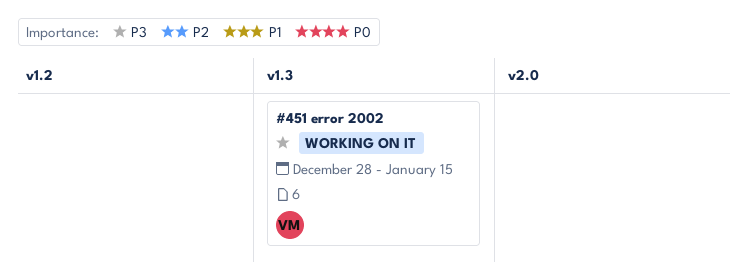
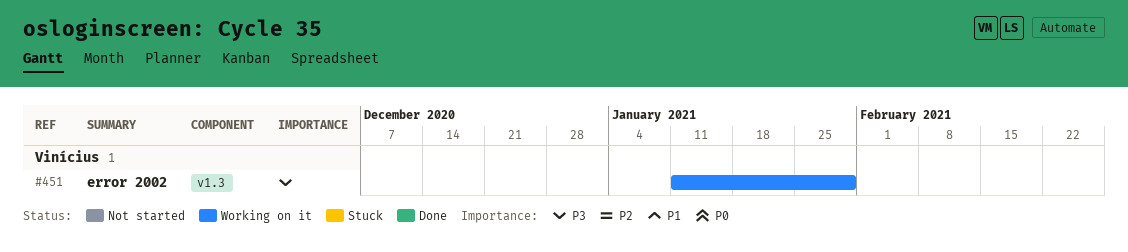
#451, start: Dec 28 -> Jan 11
#451, due: Jan 15 -> Jan 29

